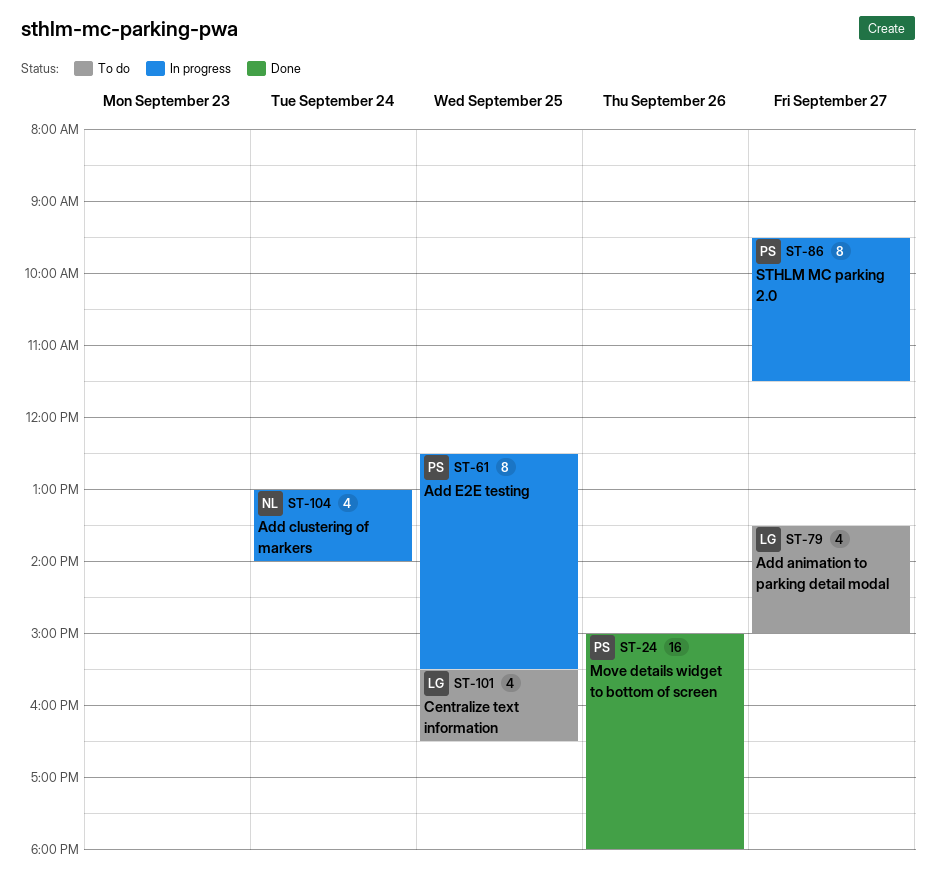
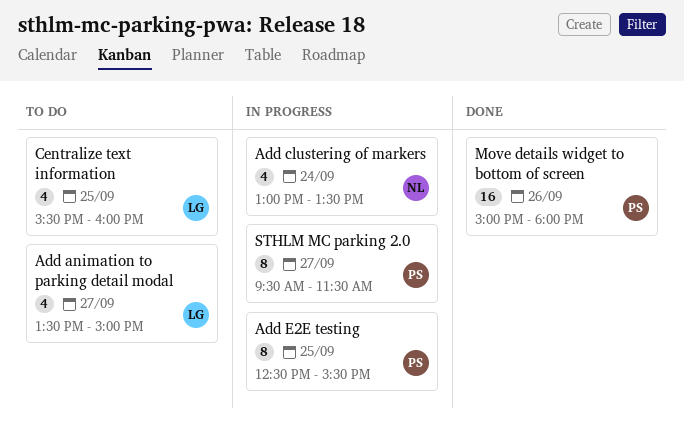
Add clustering of markers, ends: 14:00 -> 13:30
Centralize text information, ends: 16:30 -> 16:00

